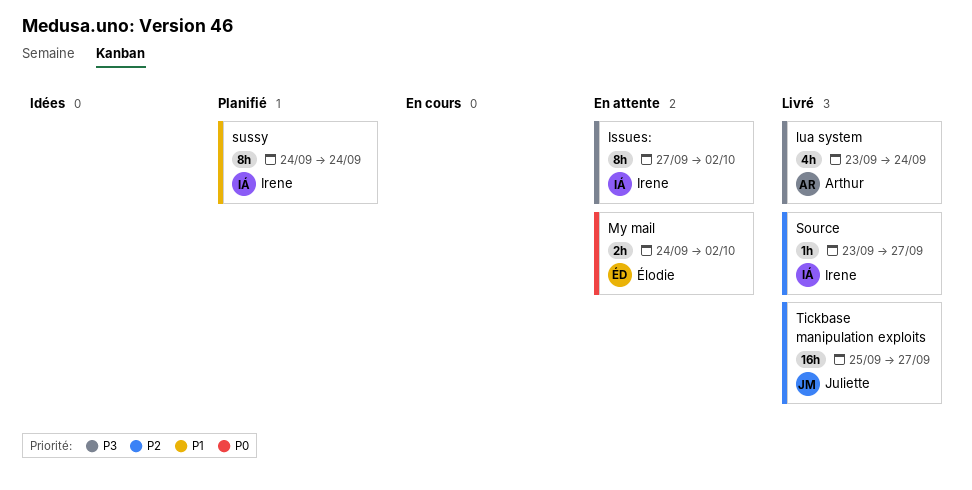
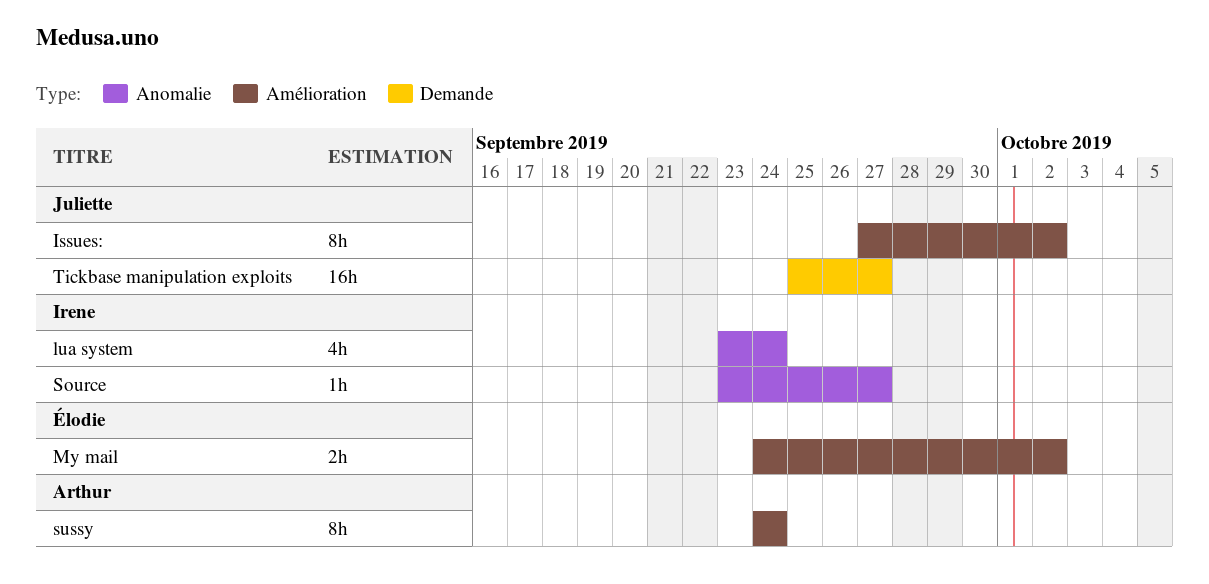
Issues:, owner: Irene -> Juliette
lua system, owner: Arthur -> Irene
sussy, owner: Irene -> Arthur

